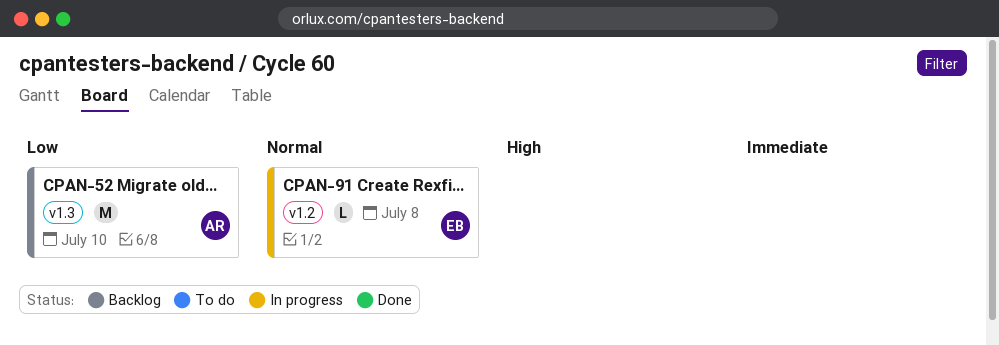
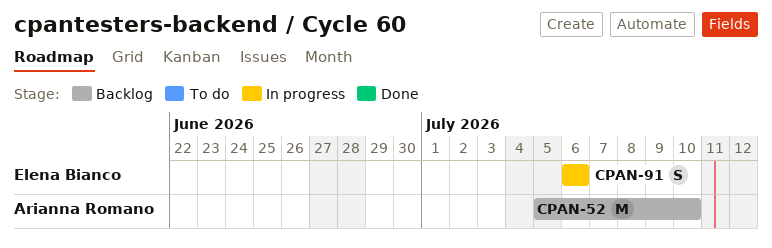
CPAN-91, estimate: L -> S
CPAN-91, due: Jul 8 -> Jul 6

